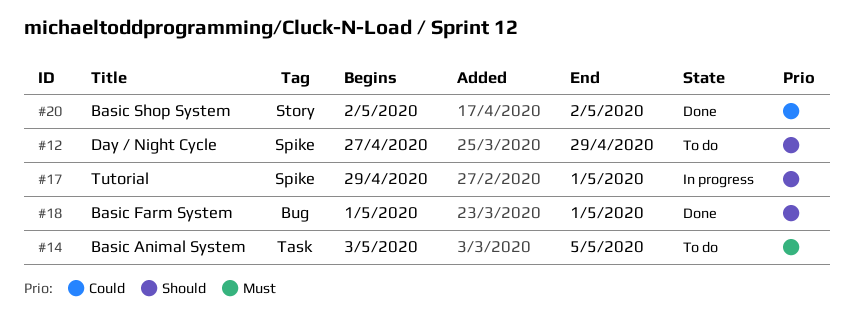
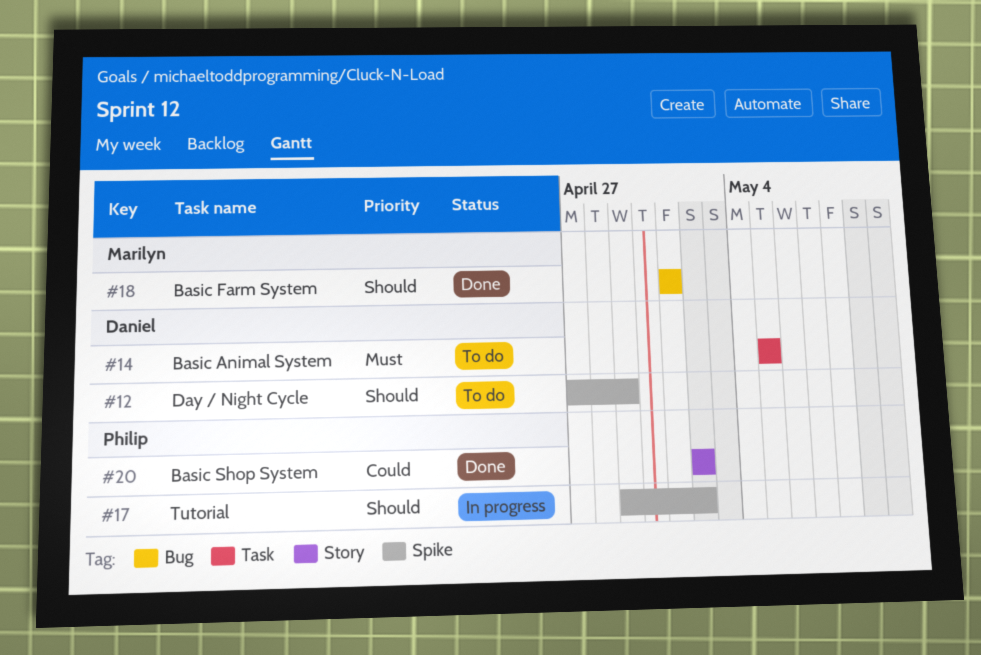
#14, start: May 3 -> May 5
#17, due: May 1 -> May 2

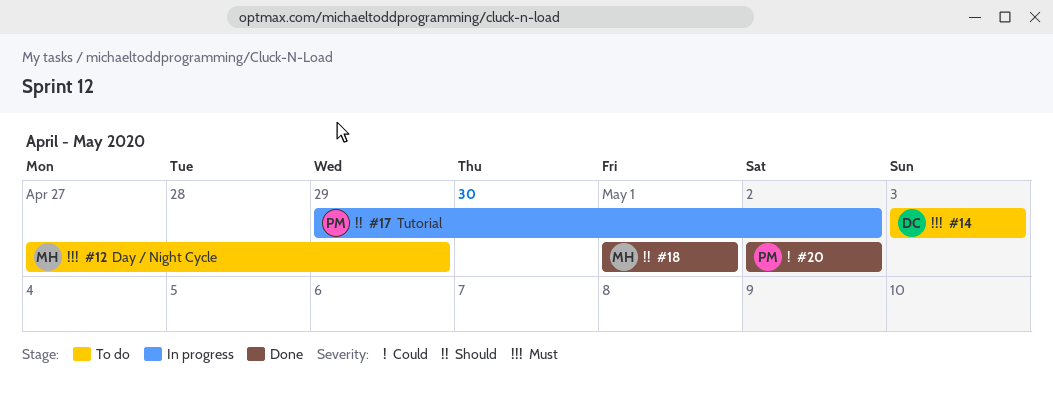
#12, owner: Daniel -> Marilyn
#12, priority: Should -> Must
#14, start: May 5 -> May 3
#14, due: May 5 -> May 3

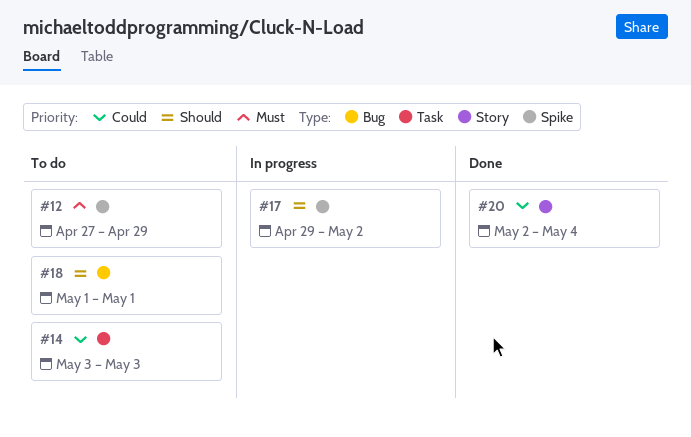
#14, priority: Must -> Could
#18, status: Done -> To do
#20, due: May 2 -> May 4

